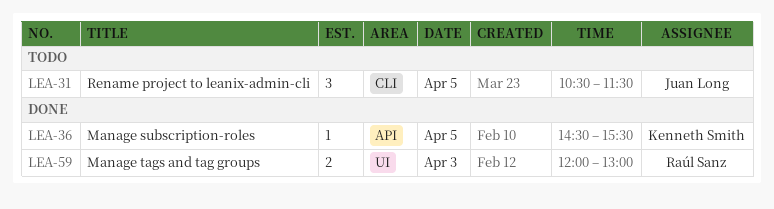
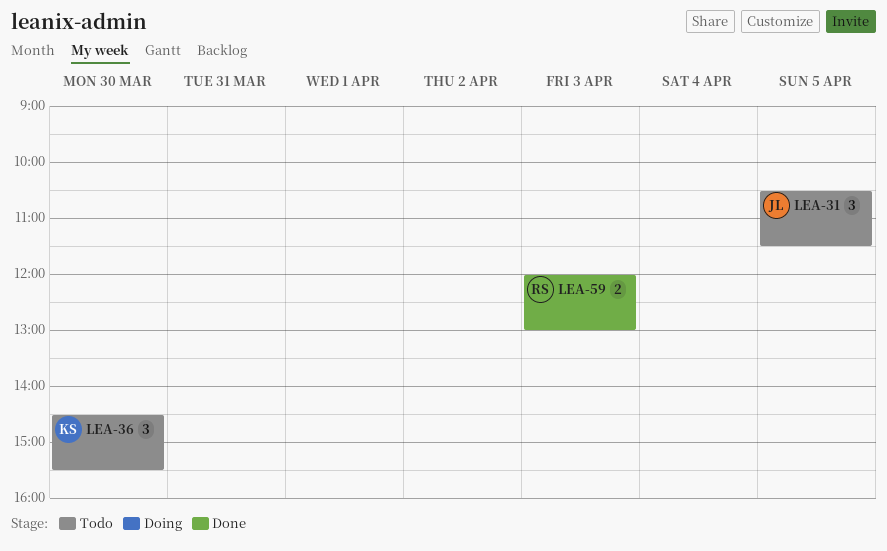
LEA-36, status: Done -> Todo
LEA-36, estimate: 1 -> 3
LEA-36, day: Apr 5 -> Mar 30

